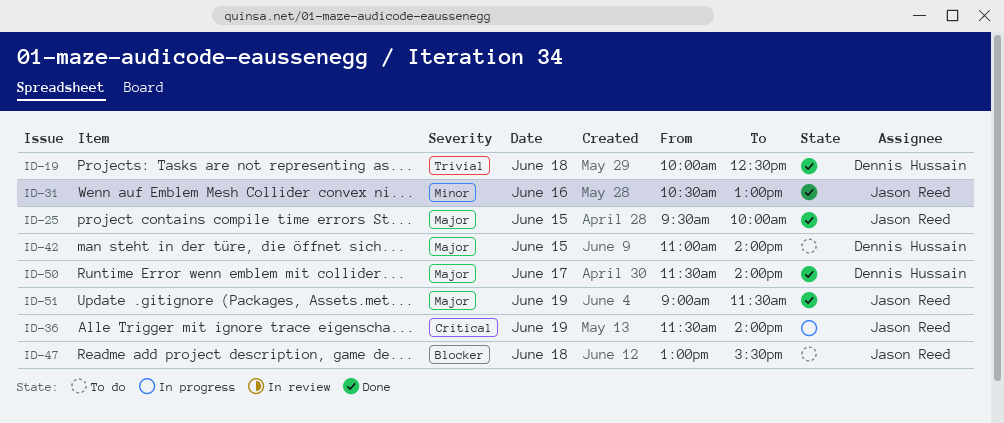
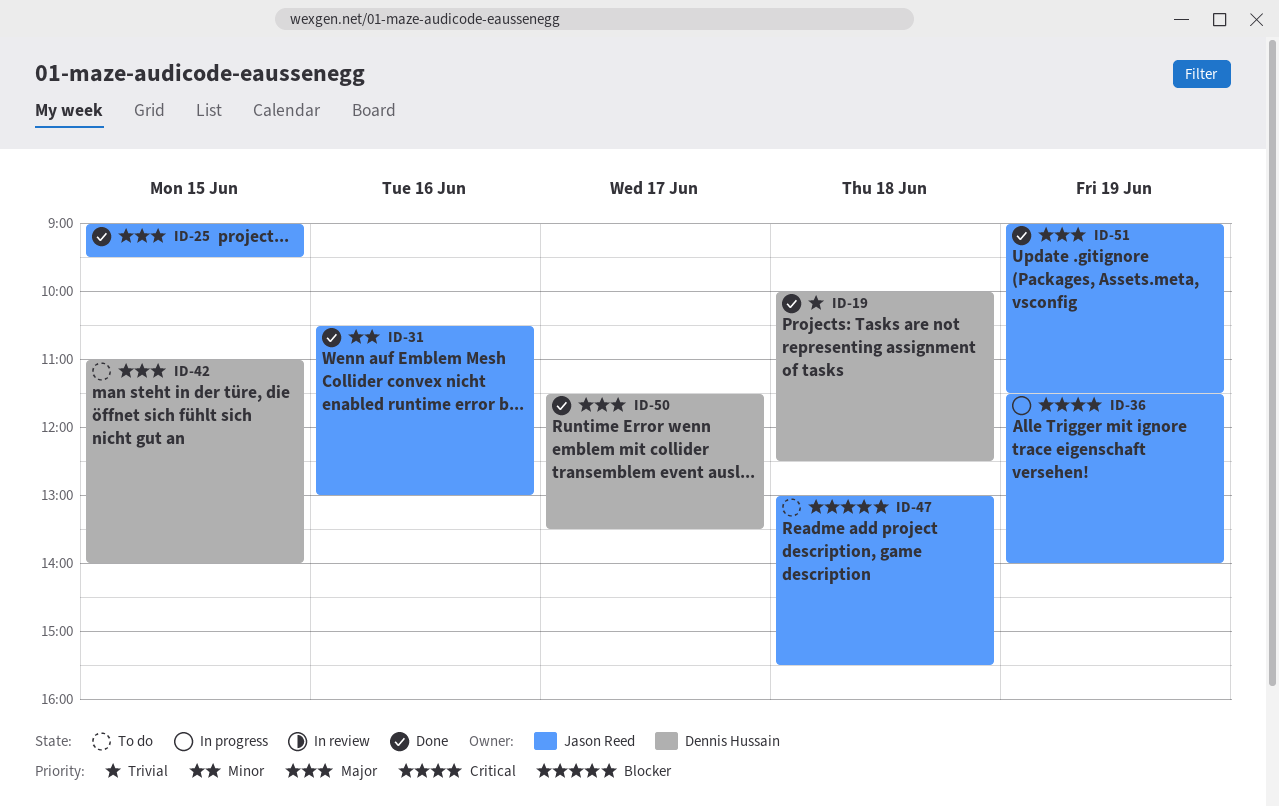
ID-25, begins: 09:30 -> 09:00
ID-25, ends: 10:00 -> 09:30
ID-50, ends: 14:00 -> 13:30

